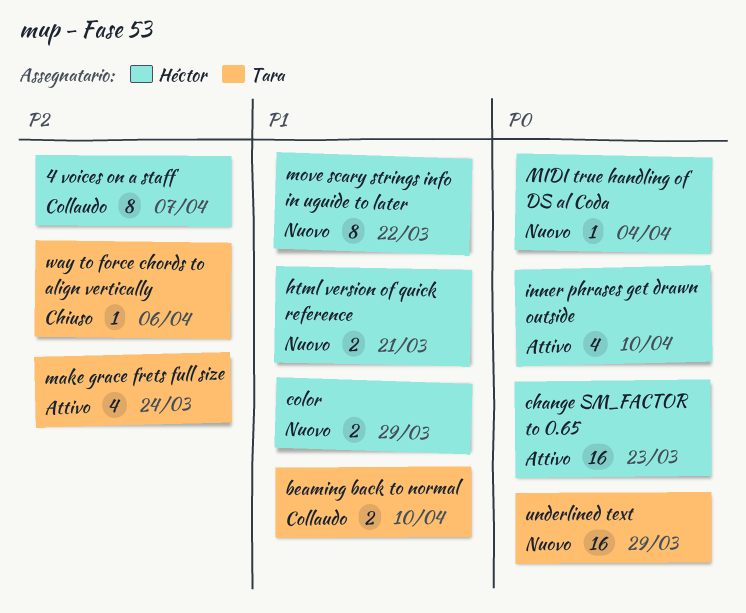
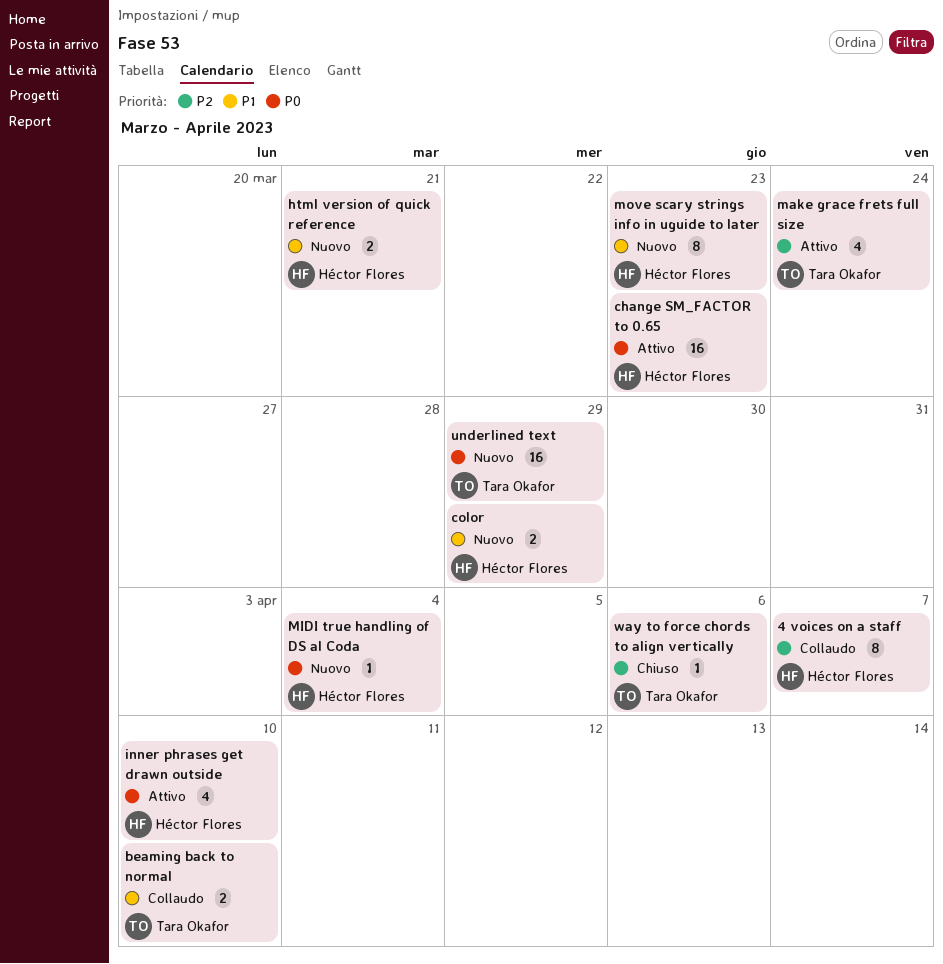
move scary strings info in uguide to later, due: Mar 22 -> Mar 23

